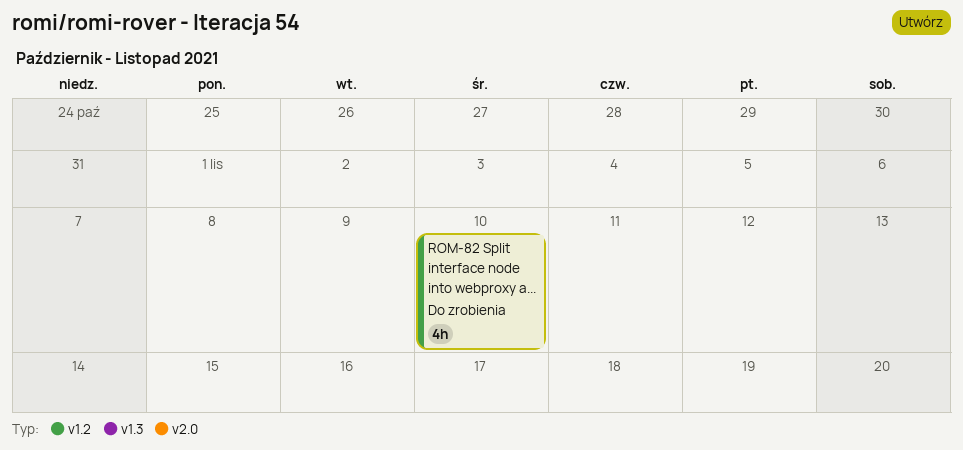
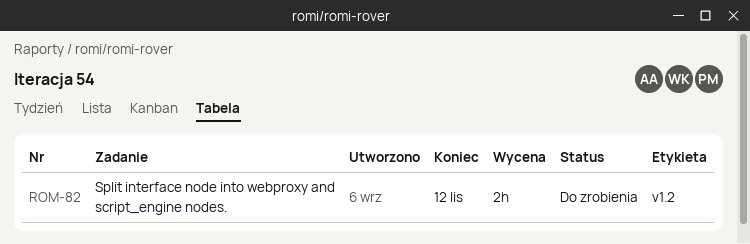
ROM-82, estimate: 4h -> 2h
ROM-82, due: Nov 10 -> Nov 12

